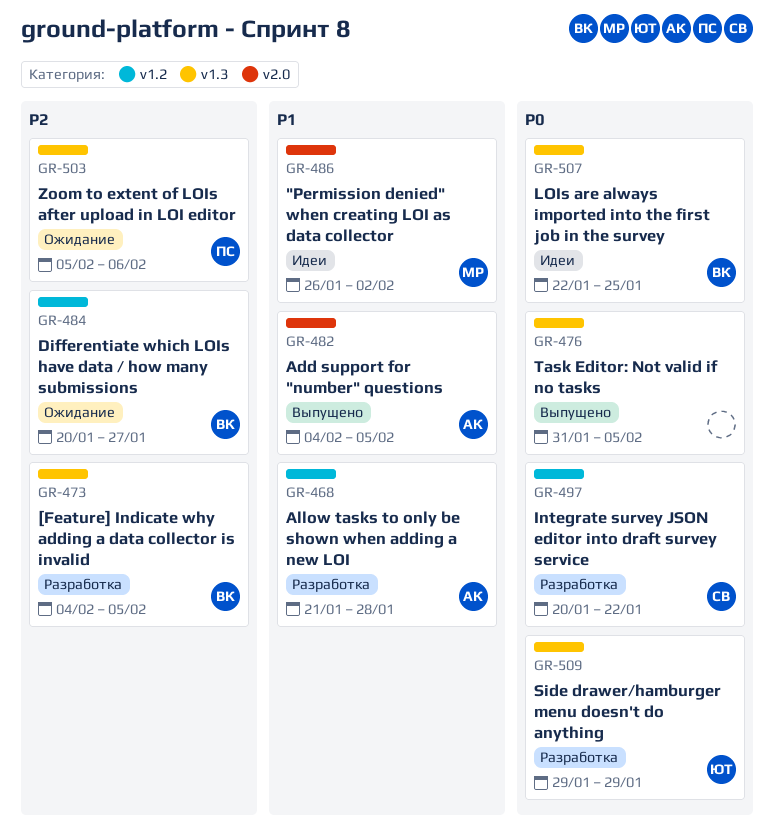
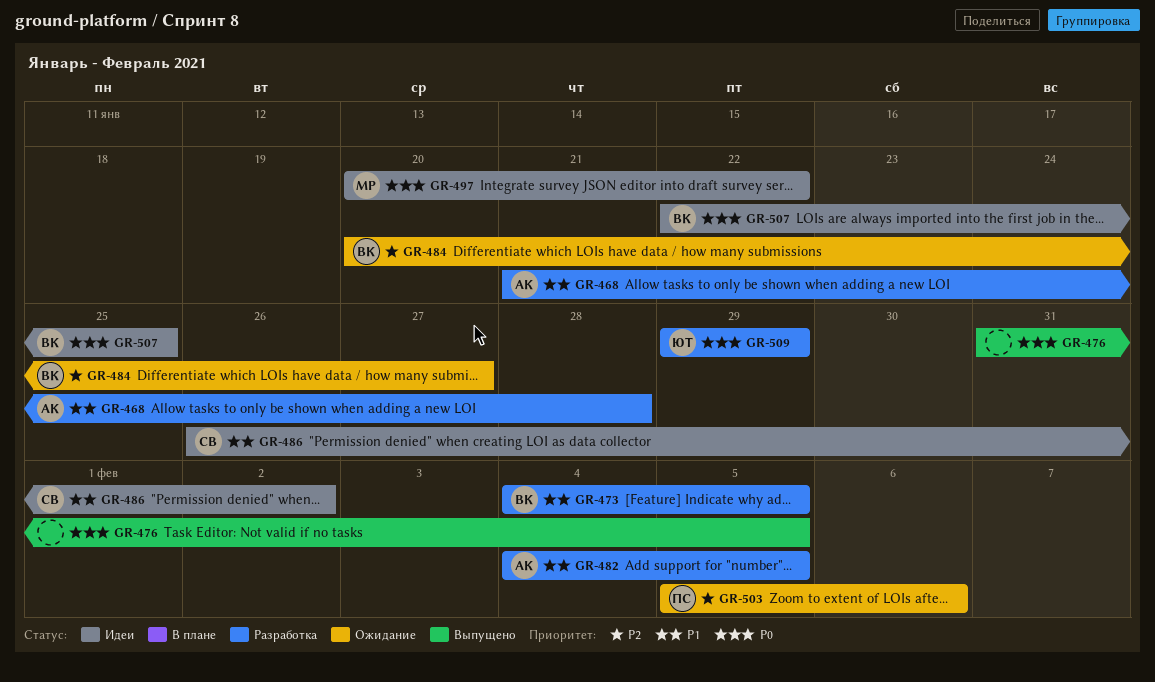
GR-473, priority: P2 -> P1
GR-482, status: Выпущено -> Разработка
GR-486, owner: МР -> СВ
GR-497, status: Разработка -> Идеи
GR-497, owner: СВ -> МР

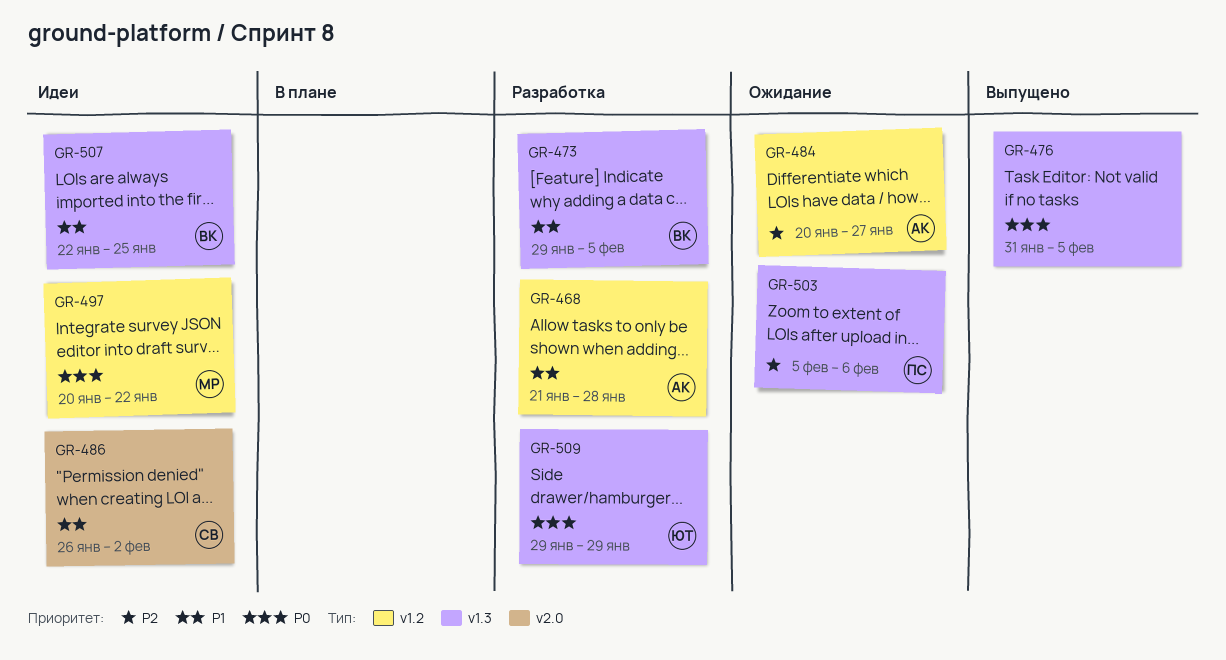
GR-473, start: Feb 4 -> Jan 29
GR-482: present -> none
GR-484, owner: ВК -> АК
GR-507, priority: P0 -> P1

